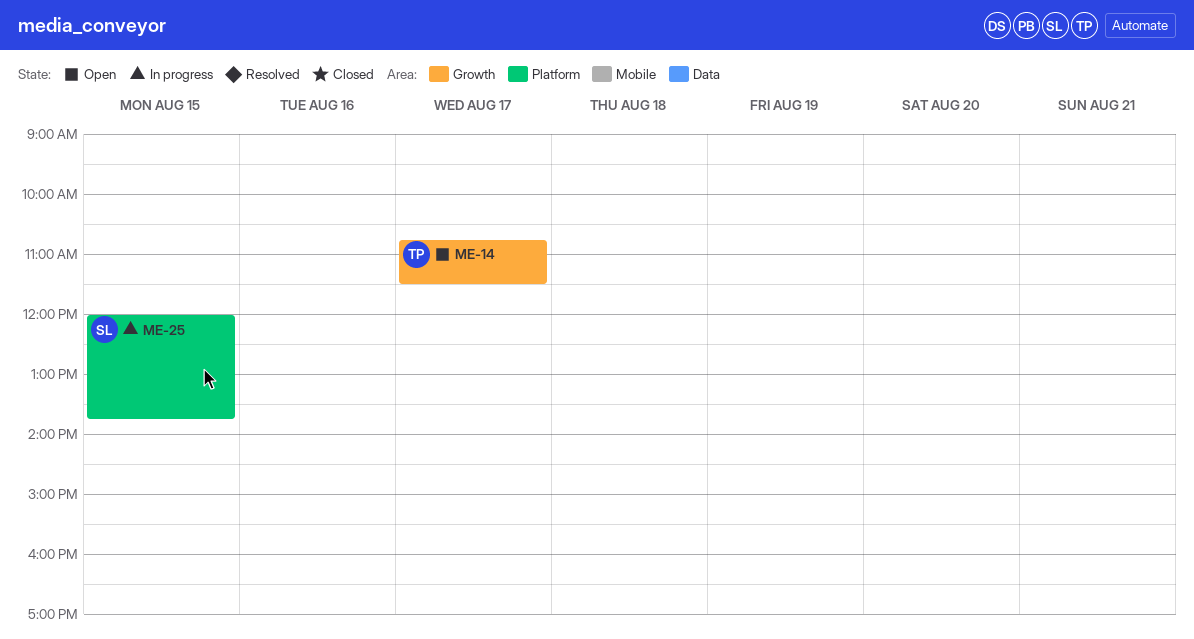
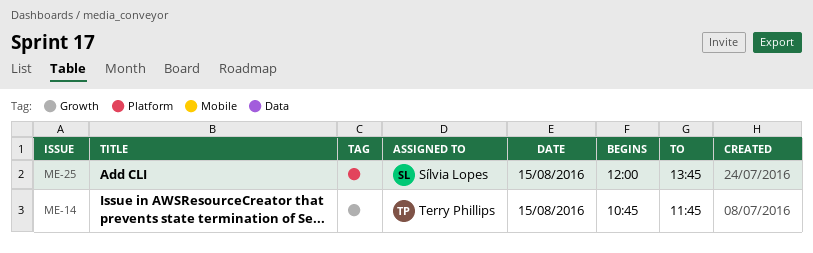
ME-14, day: Aug 17 -> Aug 15
ME-14, ends: 11:30 -> 11:45

